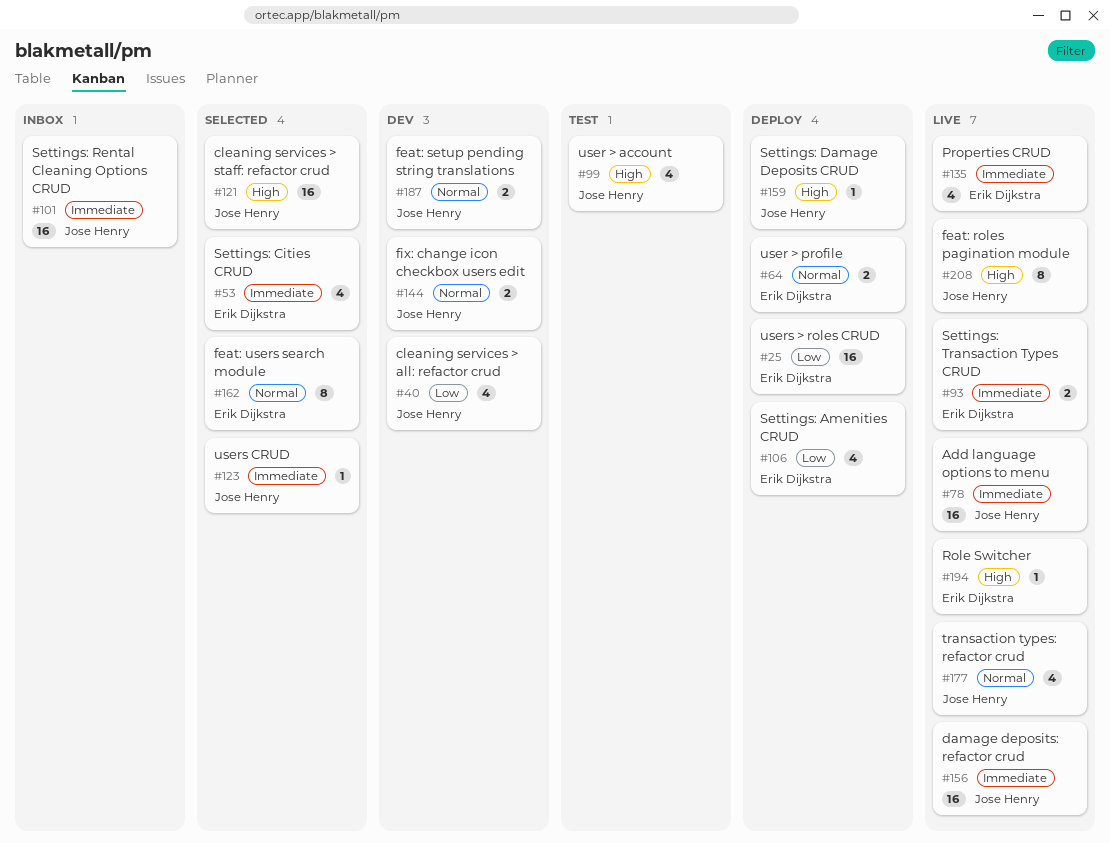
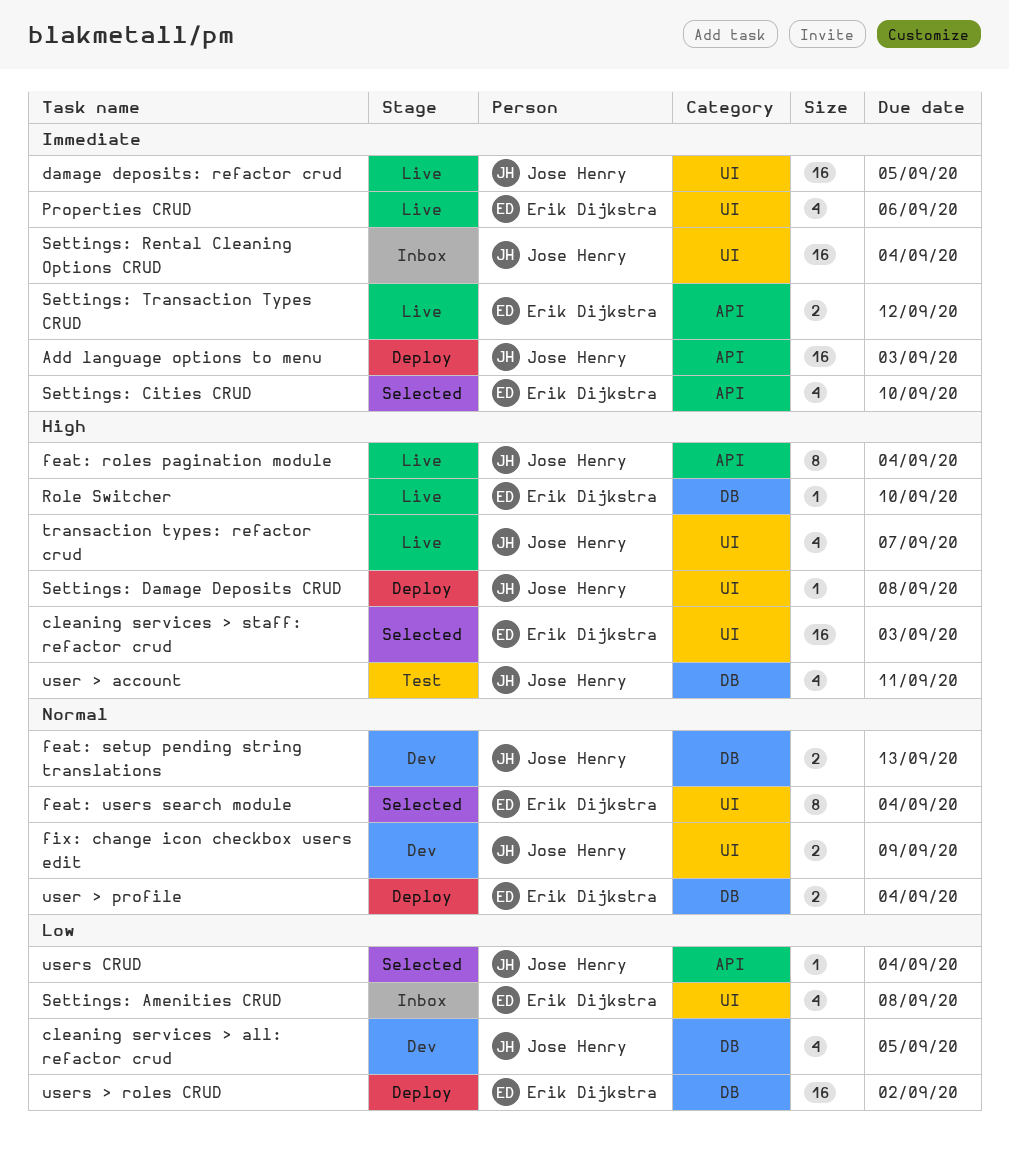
Add language options to menu, status: Live -> Deploy
cleaning services > staff: refactor crud, owner: Jose Henry -> Erik Dijkstra
Settings: Amenities CRUD, status: Deploy -> Inbox
transaction types: refactor crud, priority: Normal -> High
users CRUD, priority: Immediate -> Low

